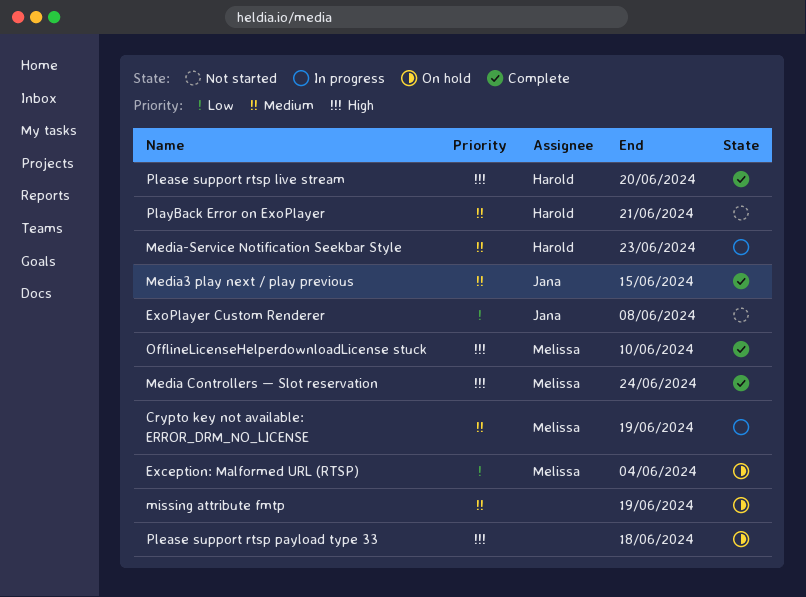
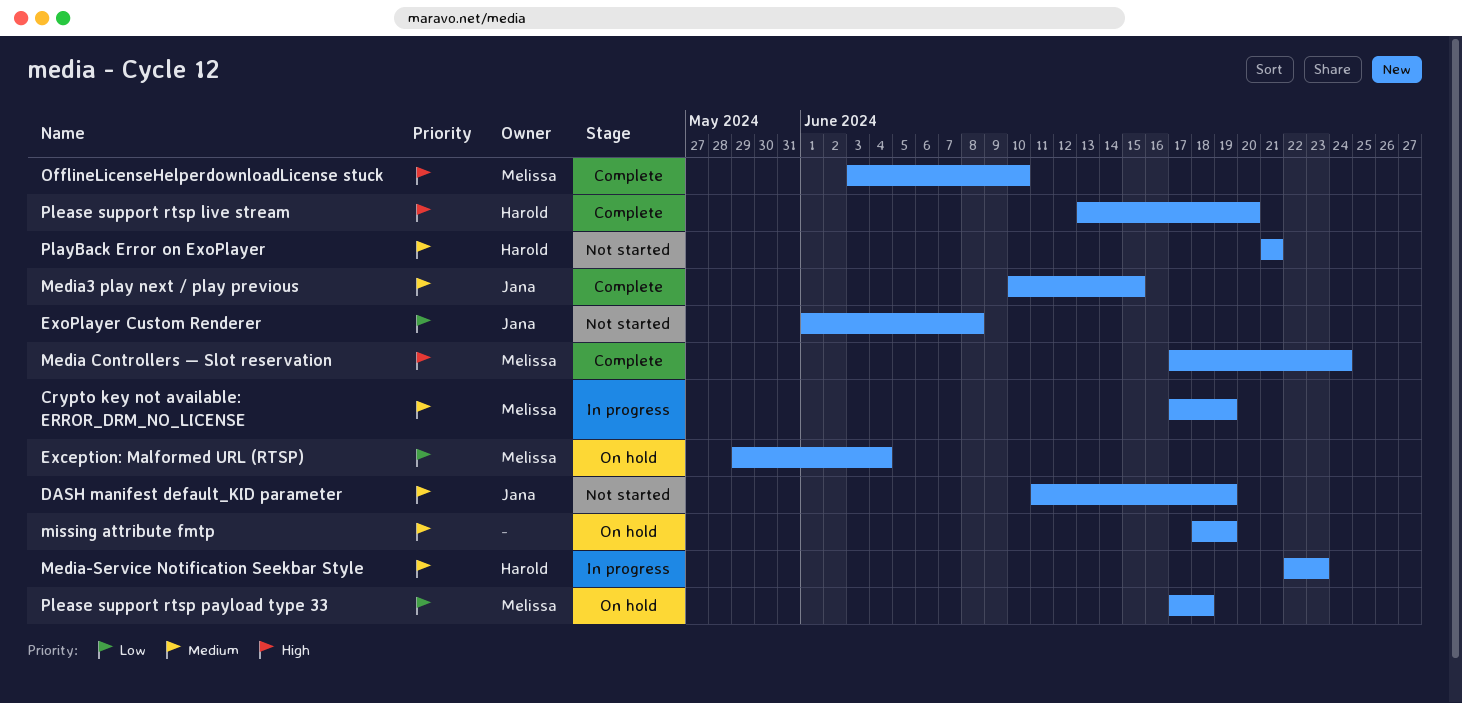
DASH manifest default_KID parameter: none -> present
Please support rtsp payload type 33, owner: none -> Melissa
Please support rtsp payload type 33, priority: High -> Low

